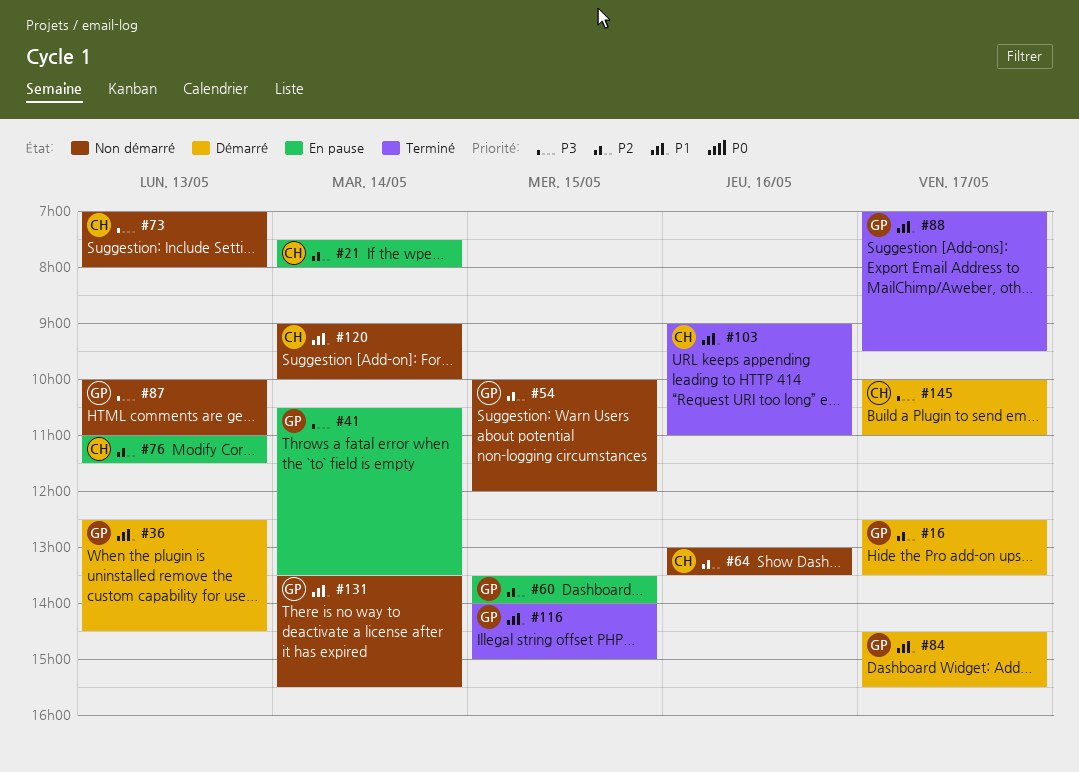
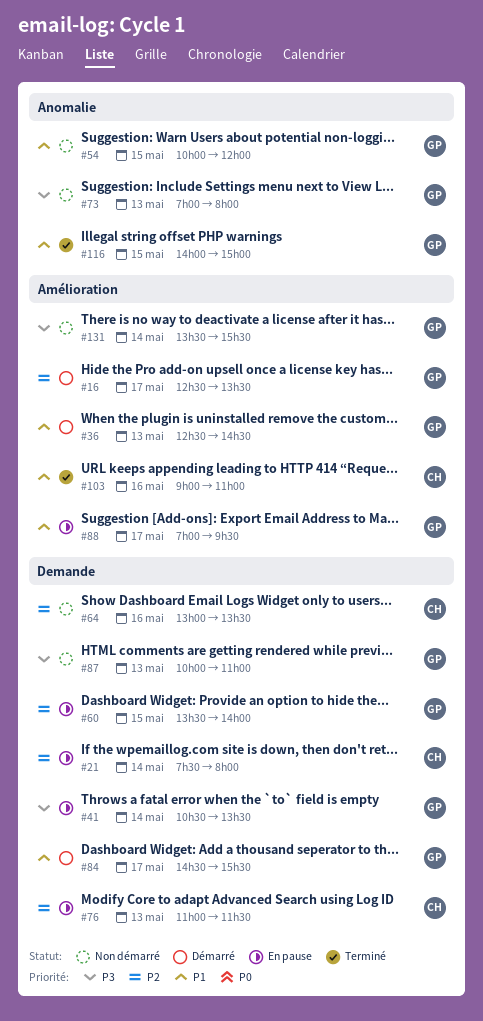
#54, priority: P2 -> P1
#73, owner: CH -> GP
#88, status: Terminé -> En pause
#120: present -> none
#131, priority: P1 -> P3
#145: present -> none

